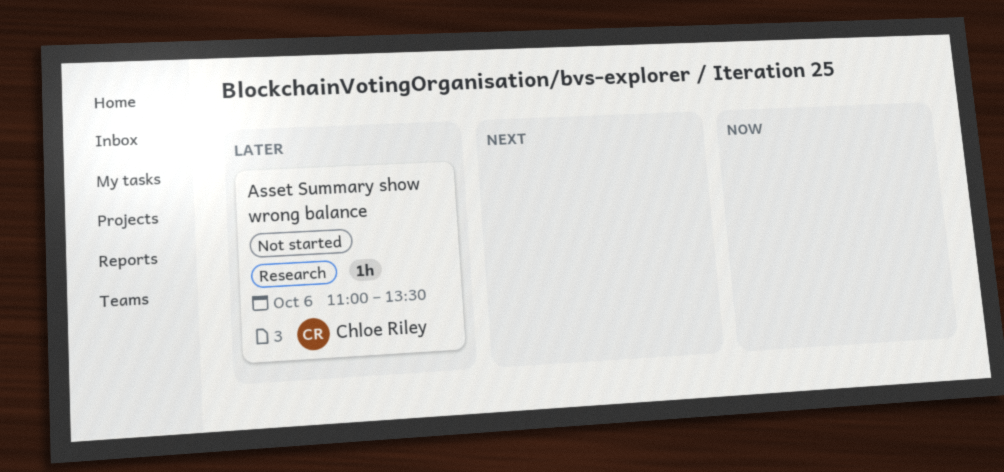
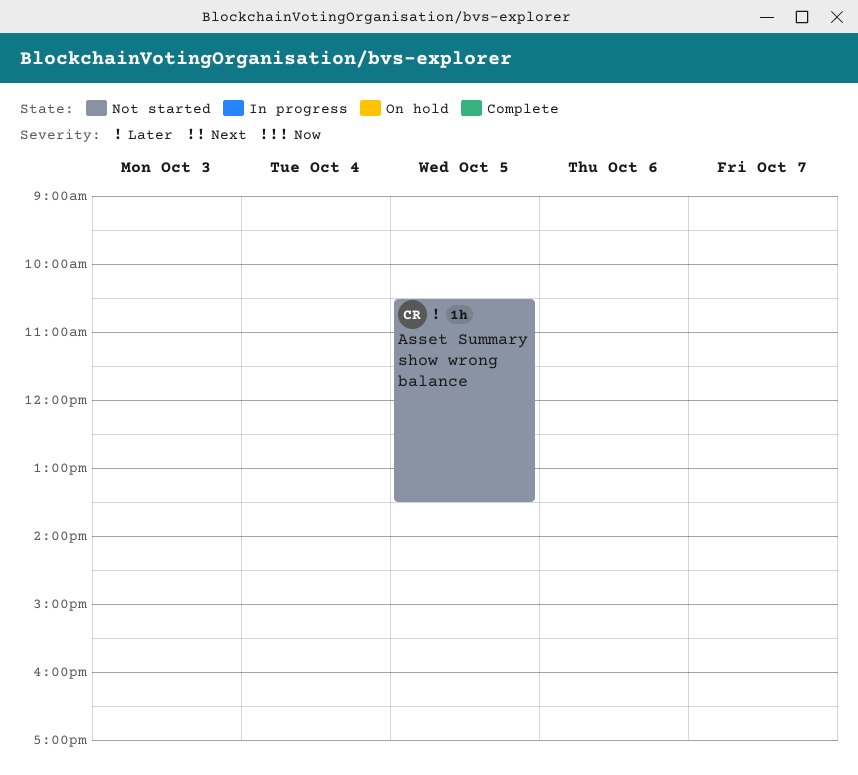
Asset Summary show wrong balance, day: Oct 6 -> Oct 5
Asset Summary show wrong balance, begins: 11:00 -> 10:30

